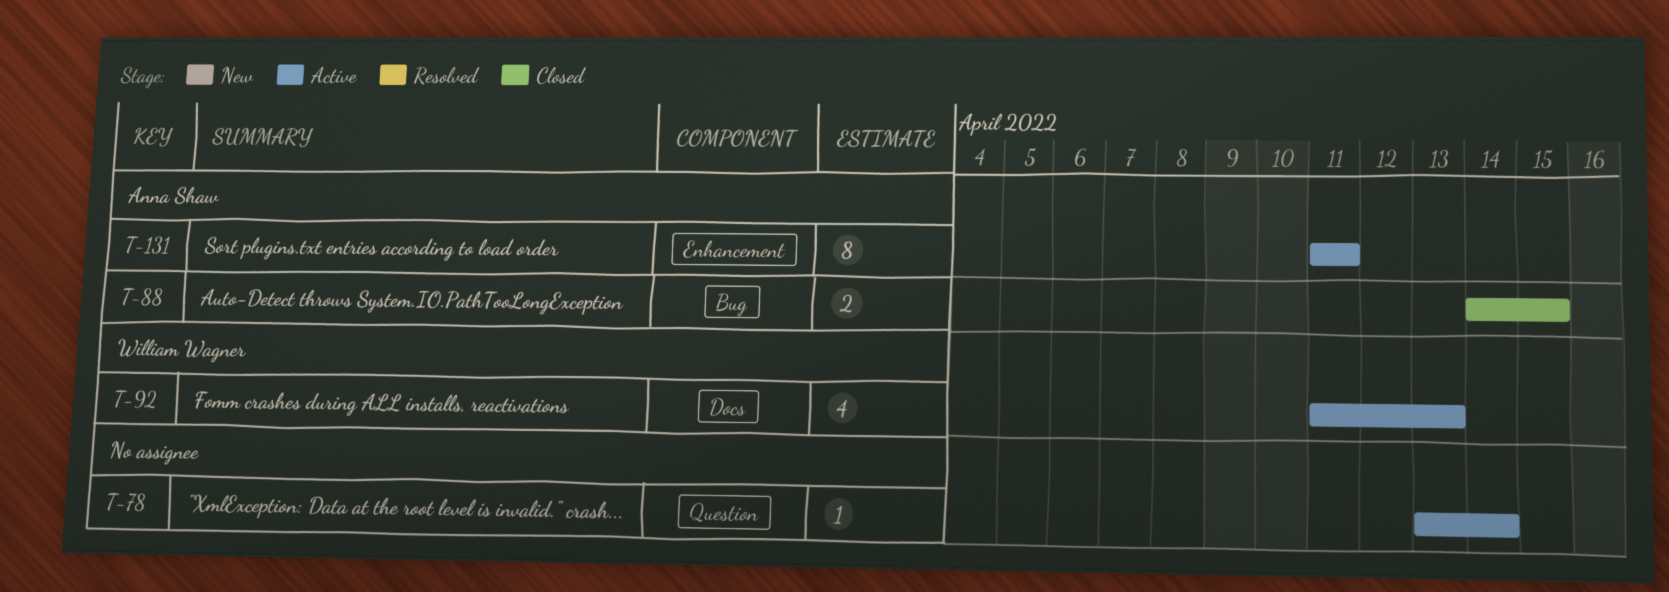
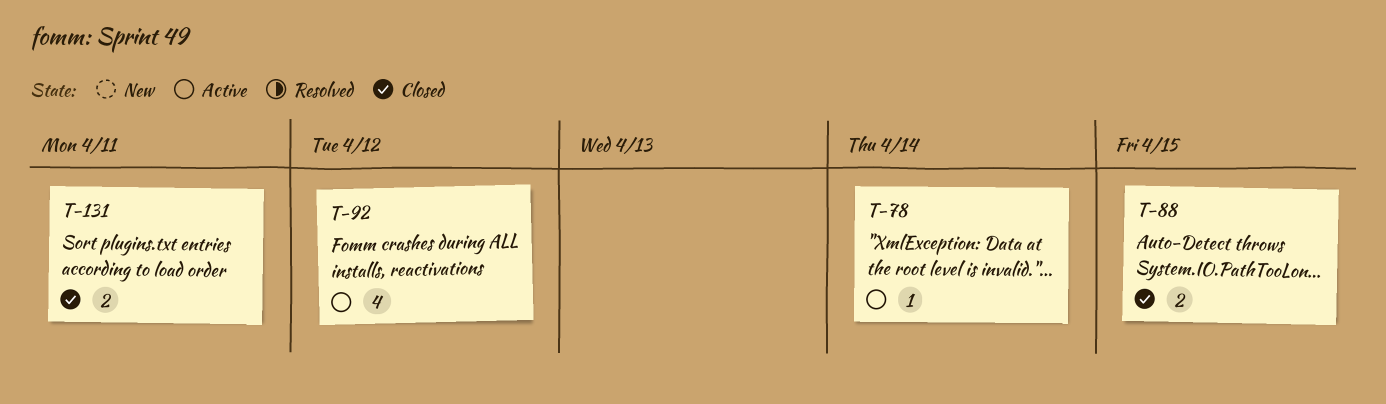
T-92, due: Apr 13 -> Apr 12
T-131, status: Active -> Closed
T-131, estimate: 8 -> 2

